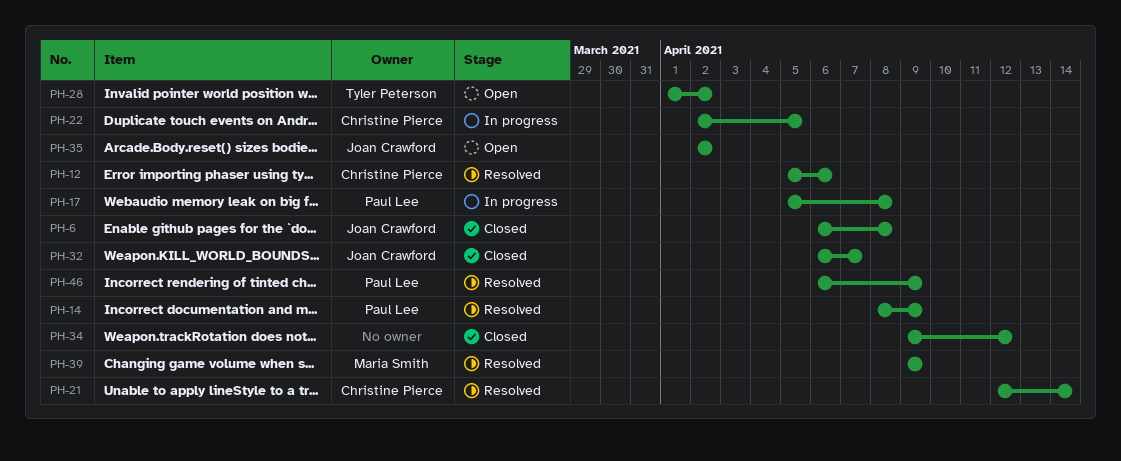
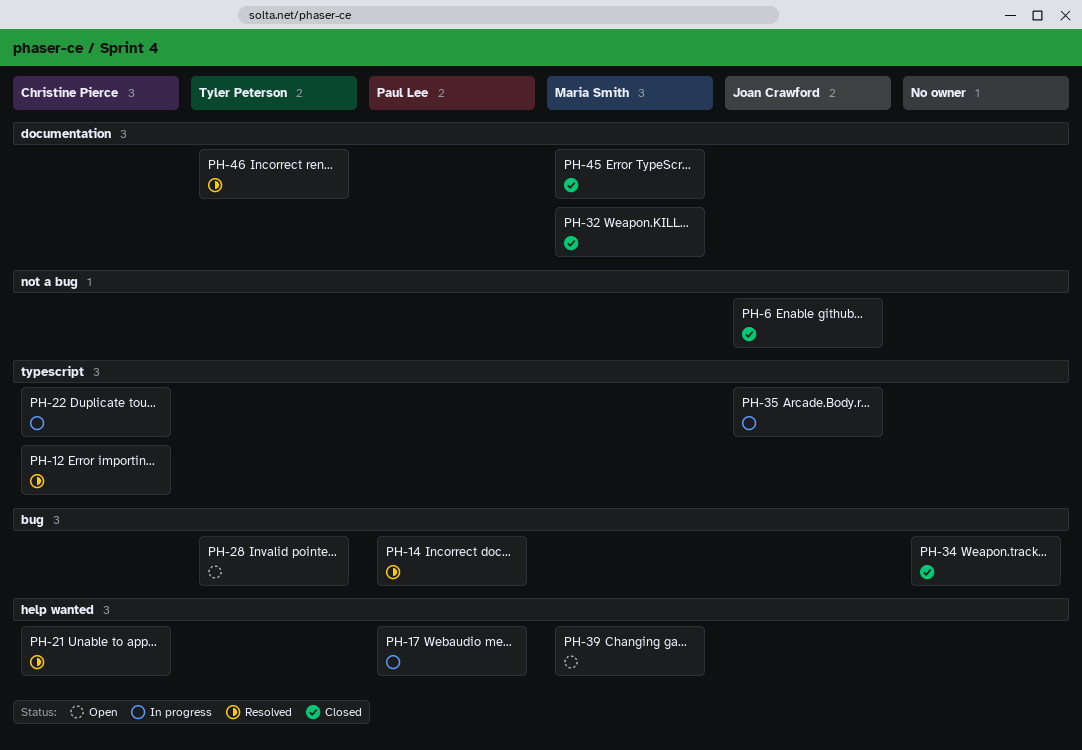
PH-32, owner: Joan Crawford -> Maria Smith
PH-35, status: Open -> In progress
PH-39, status: Resolved -> Open
PH-45: none -> present
PH-46, owner: Paul Lee -> Tyler Peterson

